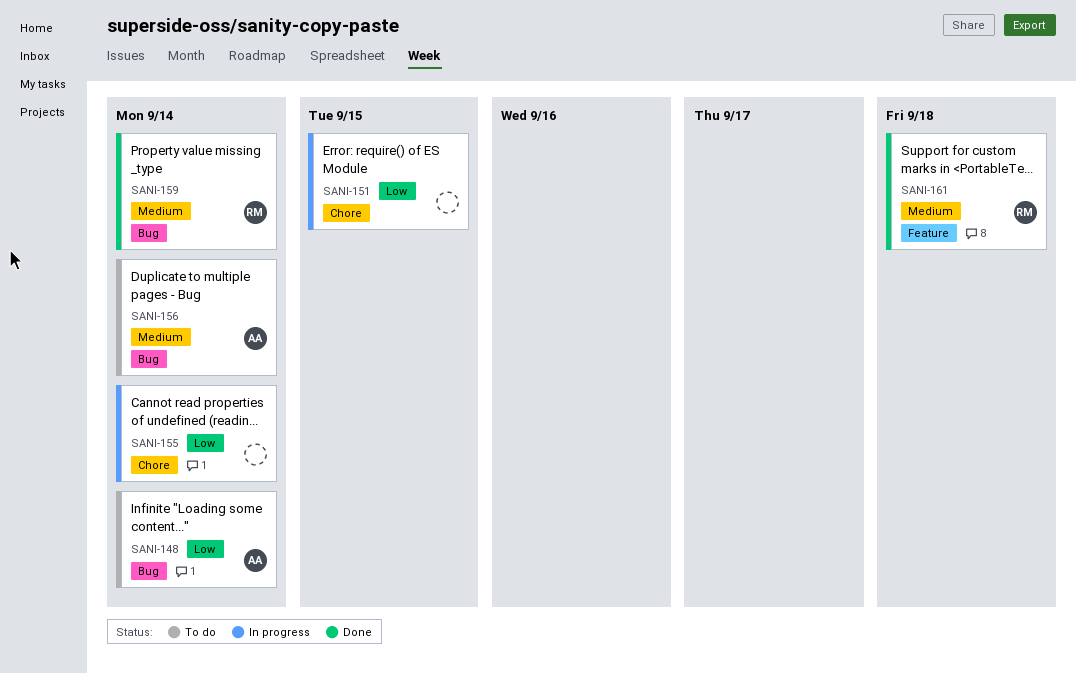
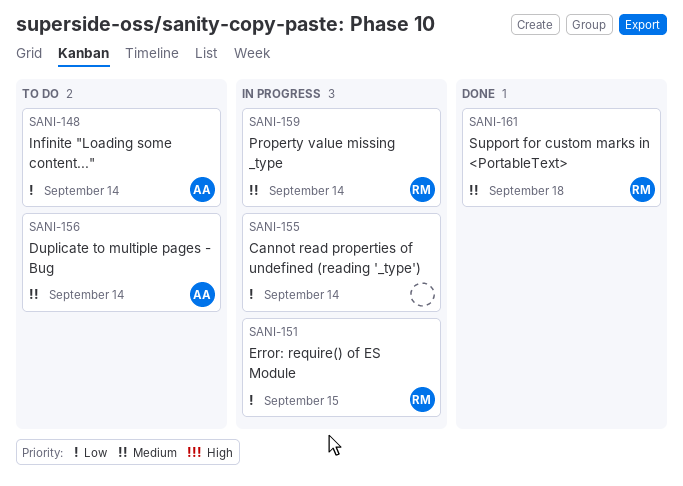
SANI-151, owner: none -> RM
SANI-159, status: Done -> In progress

